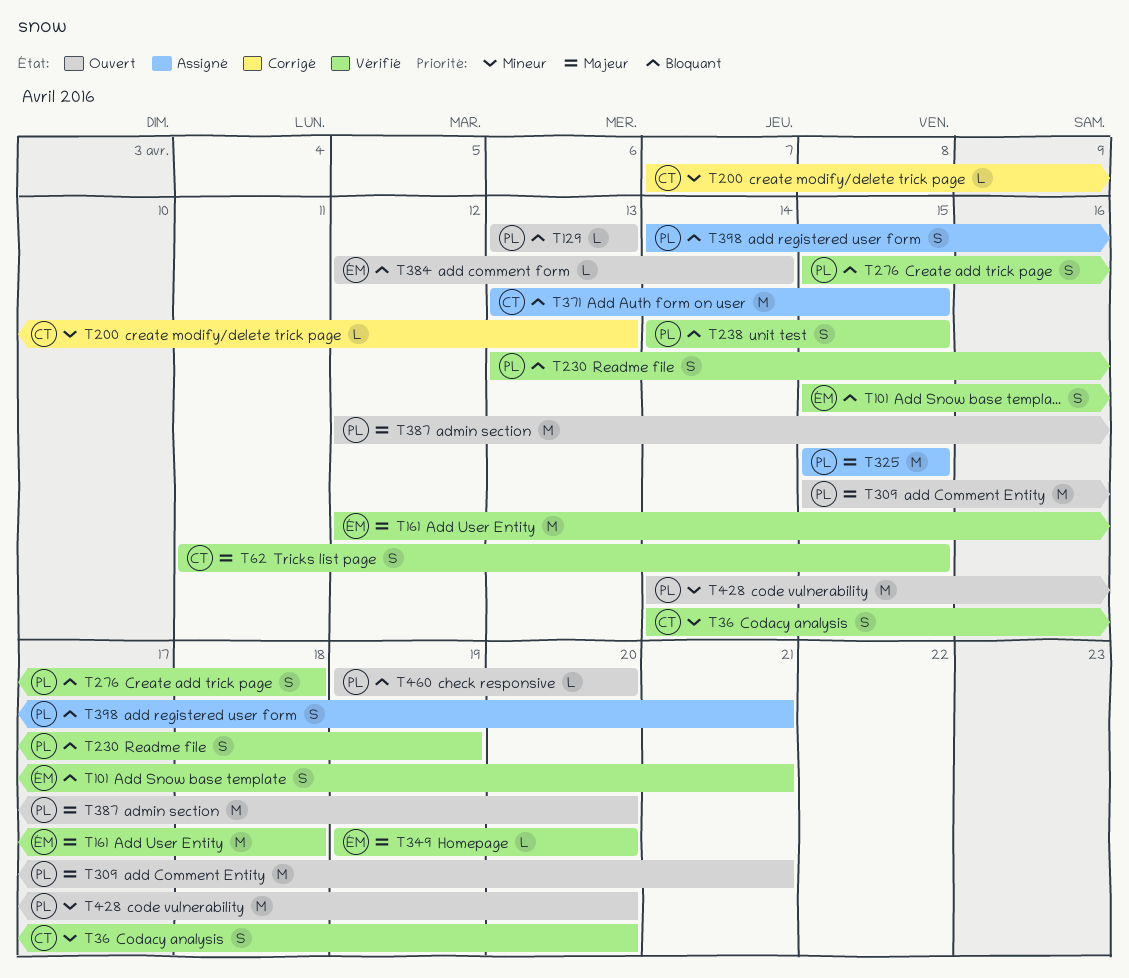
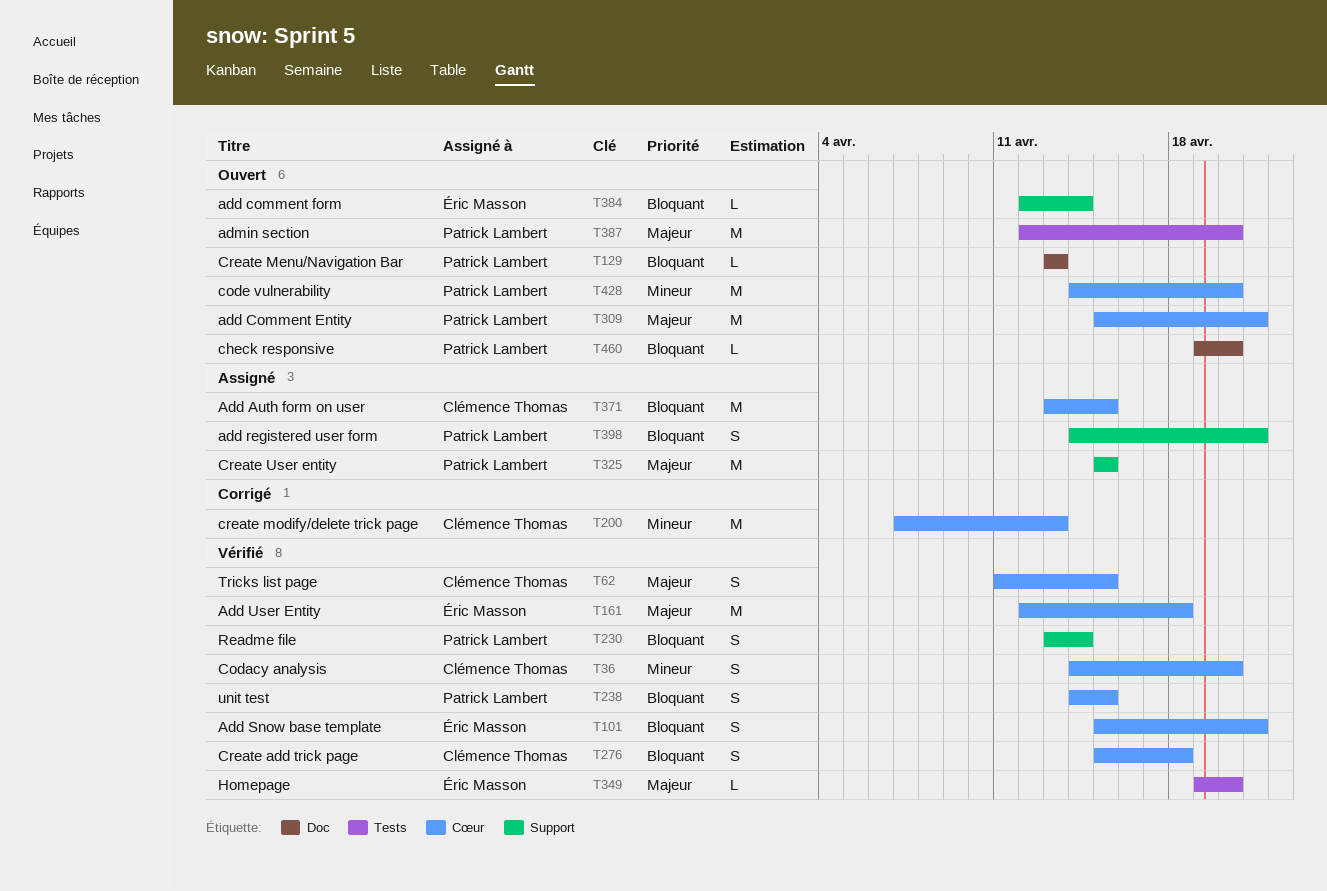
T200, estimate: L -> M
T230, due: Apr 19 -> Apr 14
T276, owner: Patrick Lambert -> Clémence Thomas

